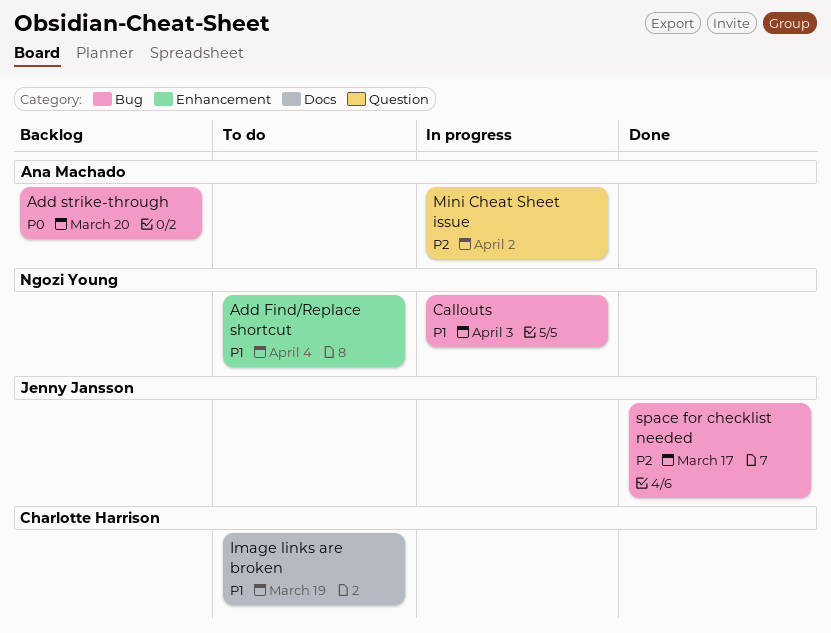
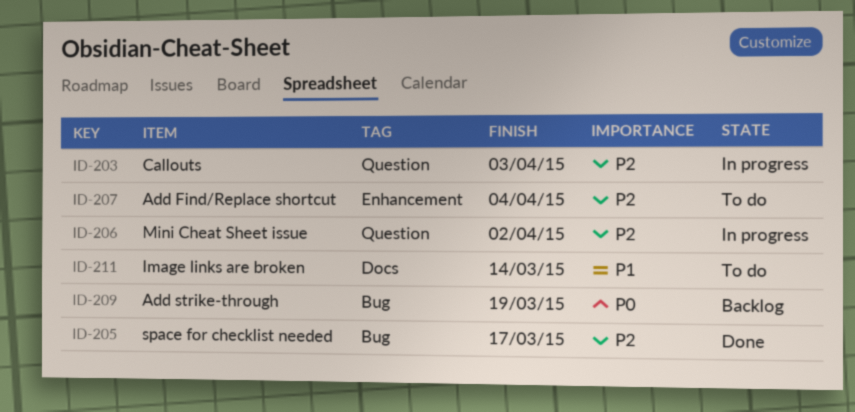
Add Find/Replace shortcut, priority: P1 -> P2
Add strike-through, due: Mar 20 -> Mar 19
Callouts, priority: P1 -> P2
Callouts, label: Bug -> Question
Image links are broken, due: Mar 19 -> Mar 14

